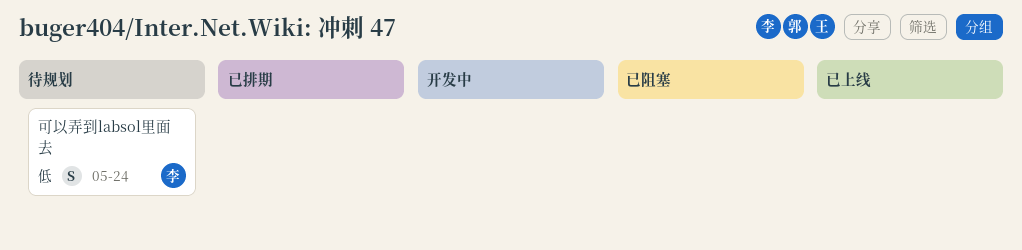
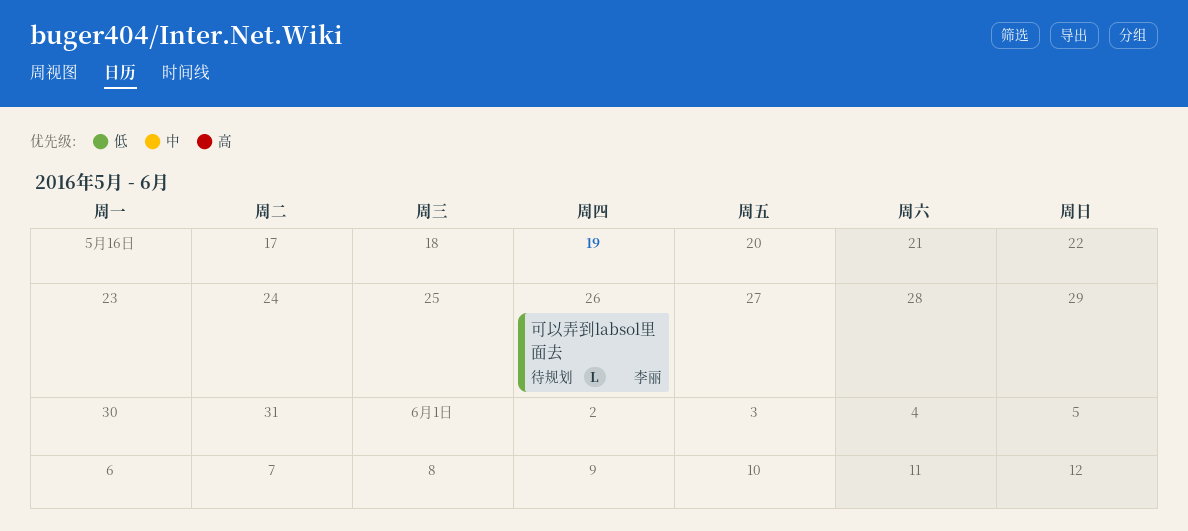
可以弄到labsol里面去, estimate: S -> L
可以弄到labsol里面去, due: May 24 -> May 26

